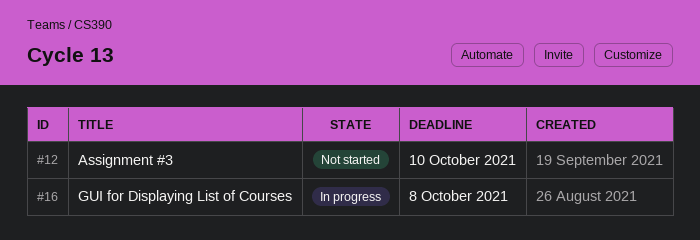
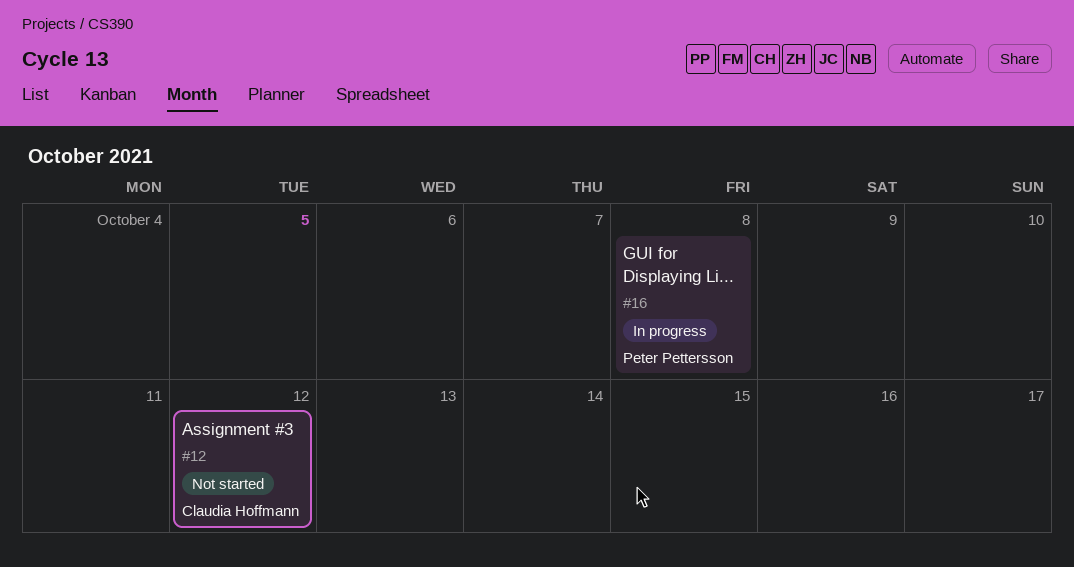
#12, due: Oct 10 -> Oct 12

